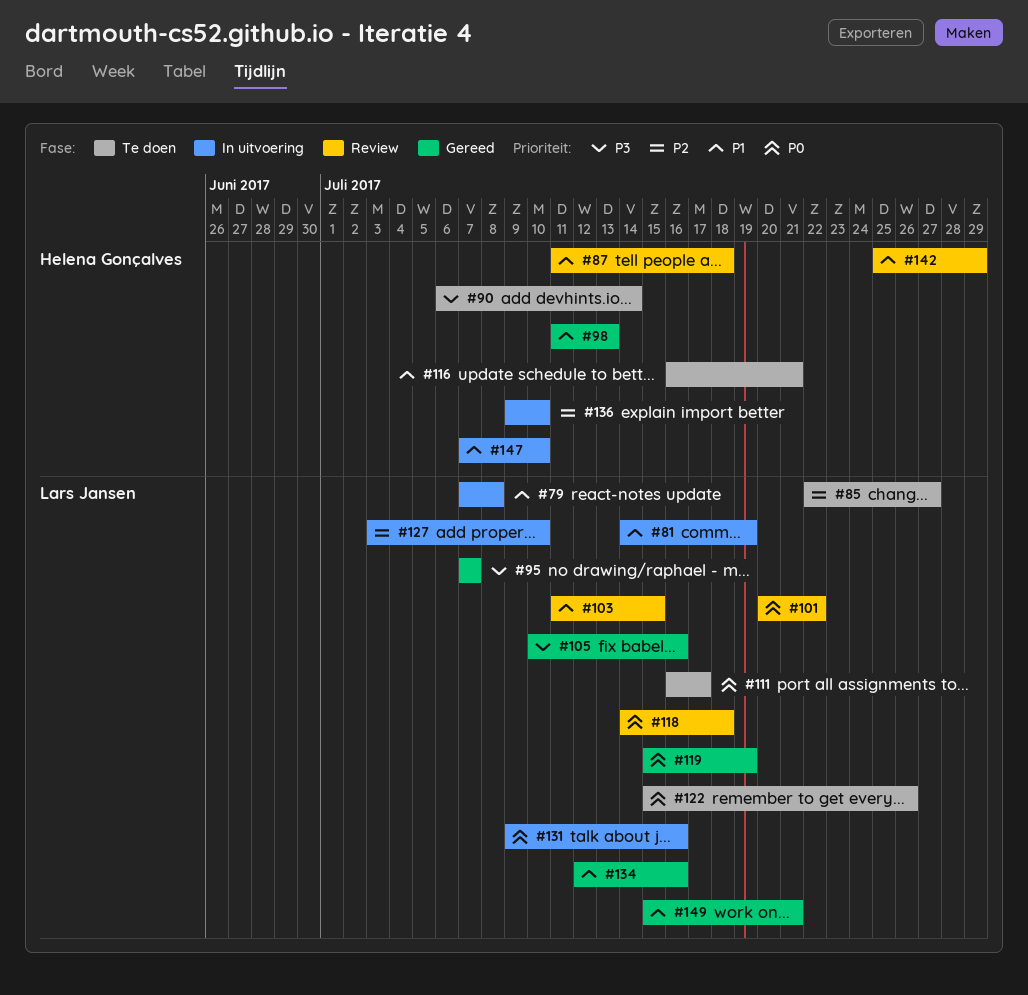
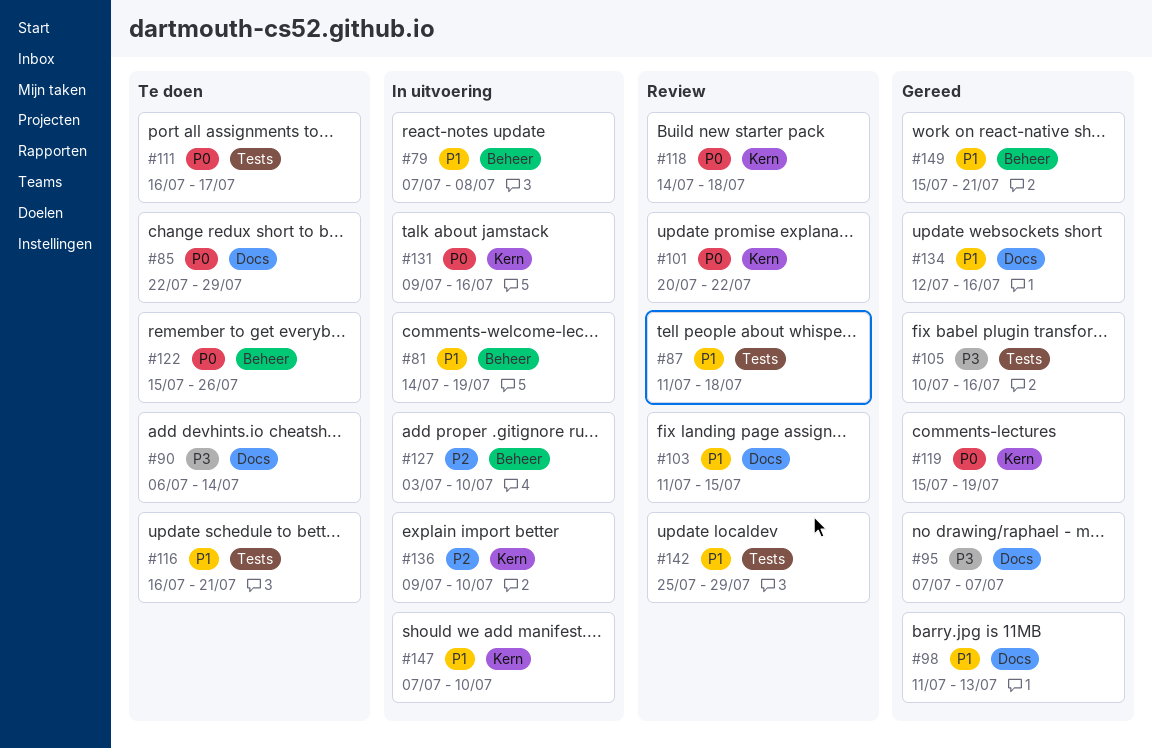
#85, priority: P2 -> P0
#85, due: Jul 27 -> Jul 29

